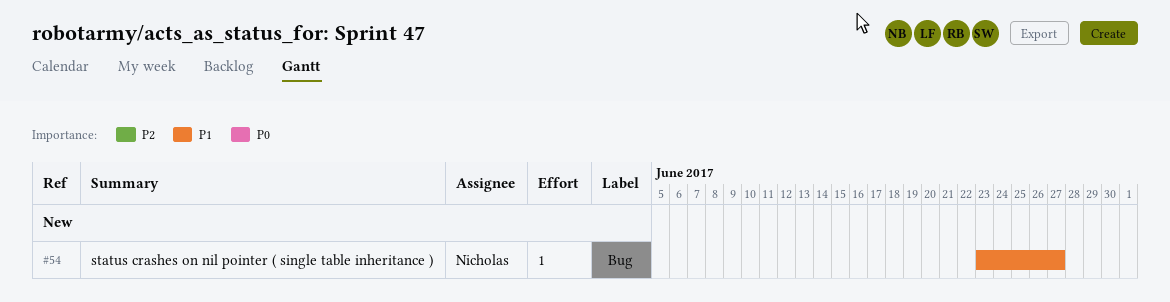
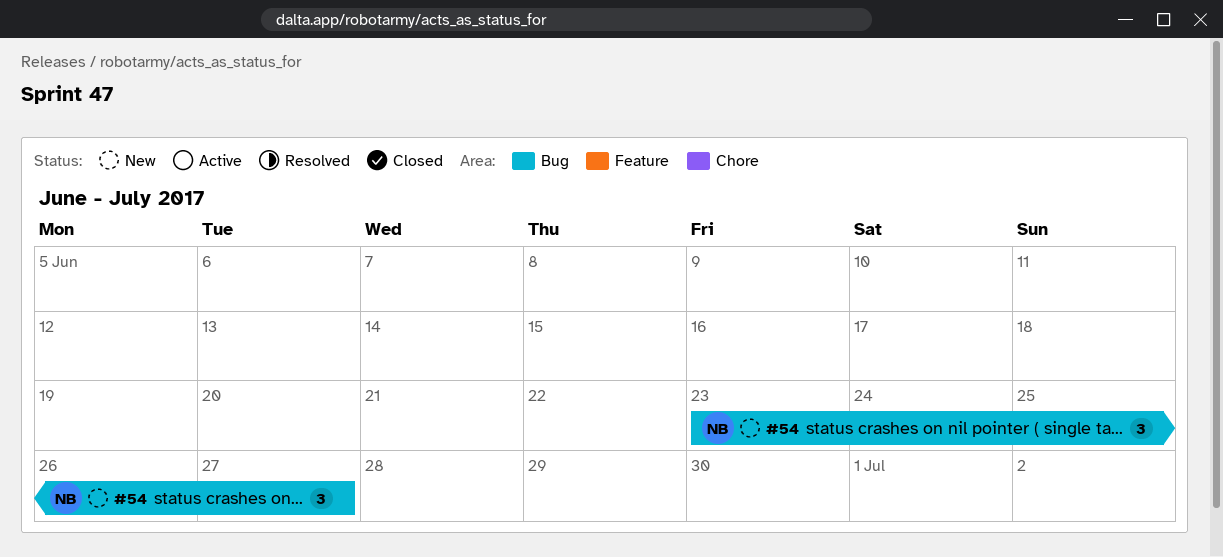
#54, estimate: 1 -> 3

